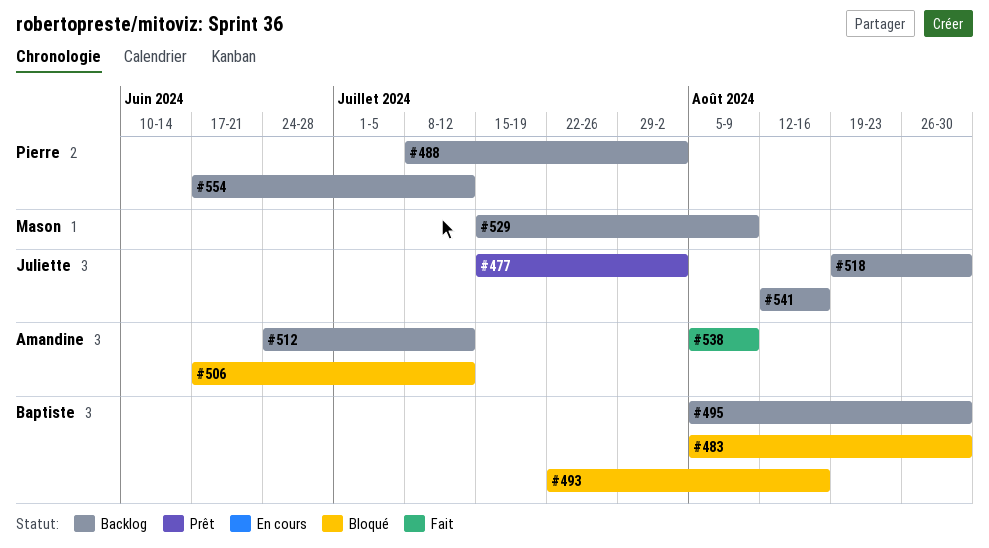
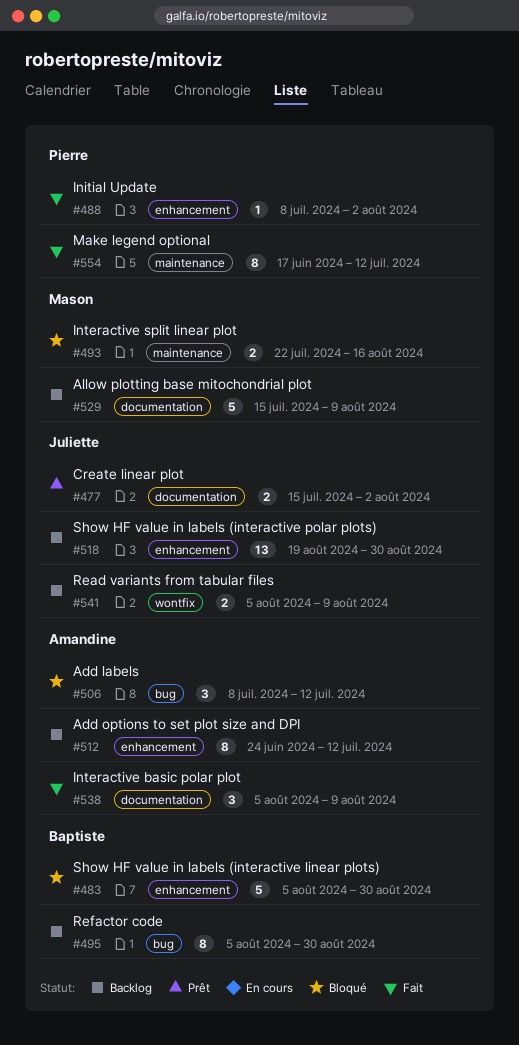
#488, status: Backlog -> Fait
#493, owner: Baptiste -> Mason
#506, start: Jun 17 -> Jul 8
#541, start: Aug 12 -> Aug 5
#541, due: Aug 16 -> Aug 9
#554, status: Backlog -> Fait

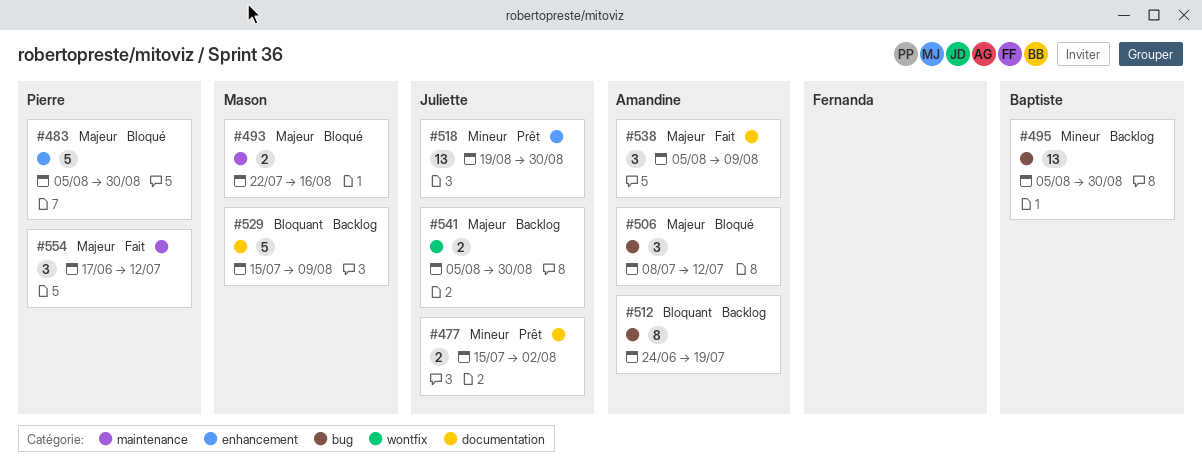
#483, owner: Baptiste -> Pierre
#488: present -> none
#495, estimate: 8 -> 13
#512, label: enhancement -> bug
#512, due: Jul 12 -> Jul 19
#518, status: Backlog -> Prêt
#541, due: Aug 9 -> Aug 30
#554, estimate: 8 -> 3

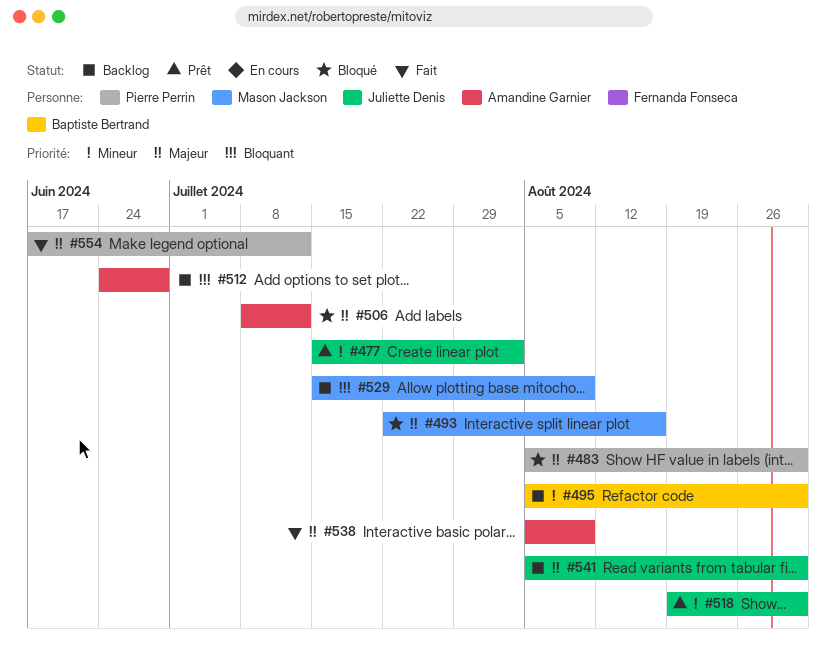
#512, due: Jul 19 -> Jun 28

